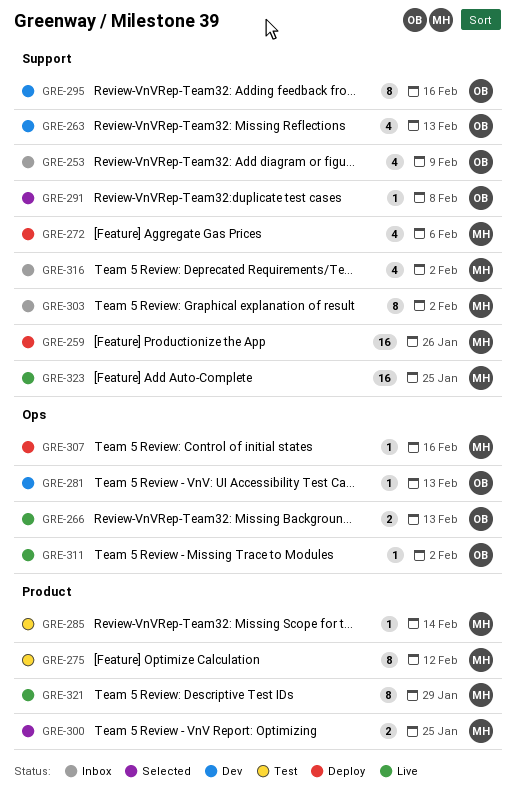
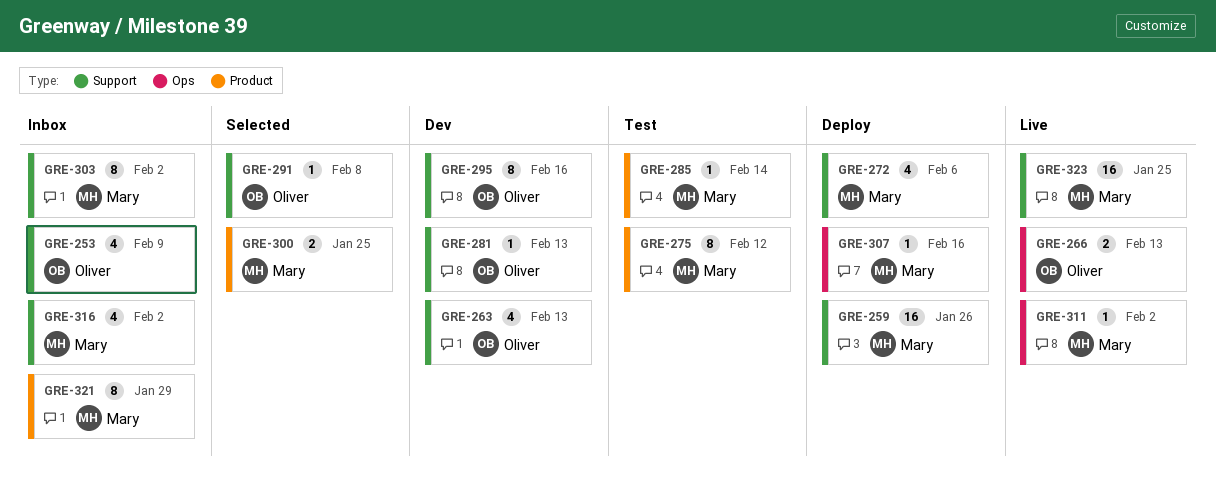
GRE-281, label: Ops -> Support
GRE-311, owner: Oliver -> Mary
GRE-321, status: Live -> Inbox

